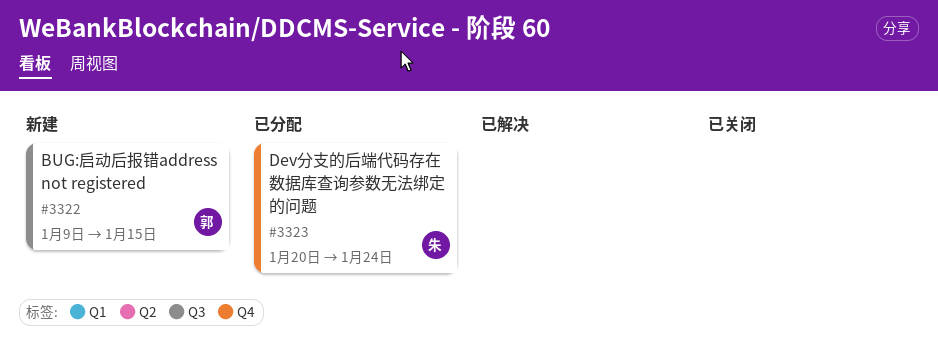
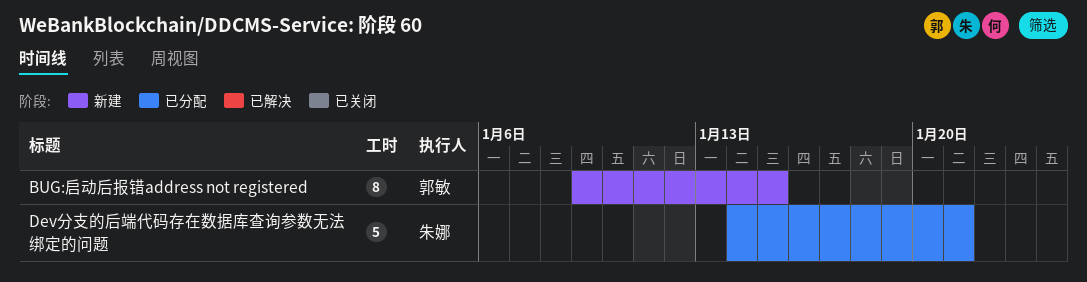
Dev分支的后端代码存在数据库查询参数无法绑定的问题, start: Jan 20 -> Jan 14
Dev分支的后端代码存在数据库查询参数无法绑定的问题, due: Jan 24 -> Jan 21

